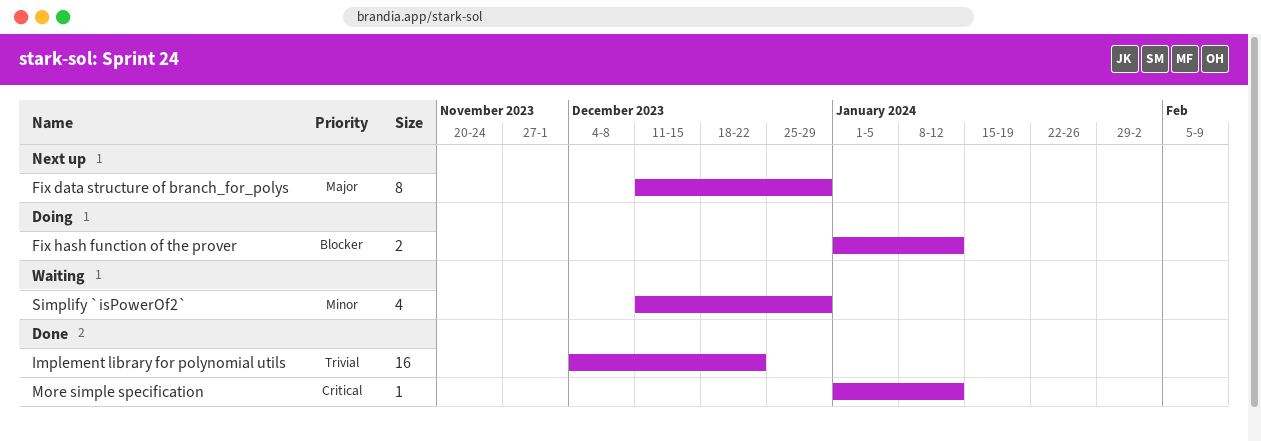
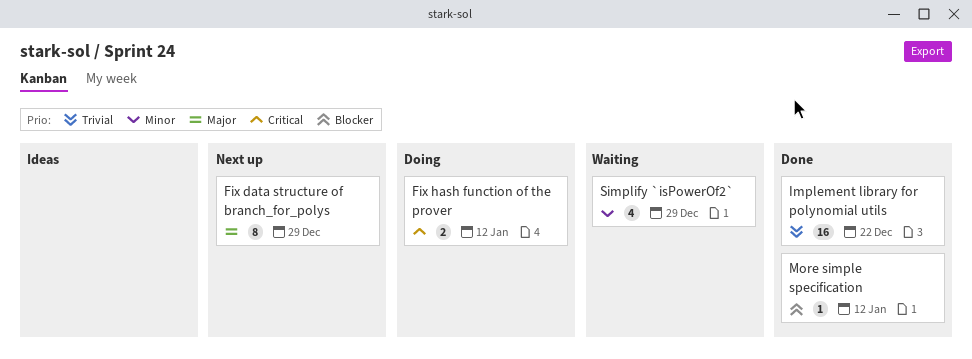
Fix hash function of the prover, priority: Blocker -> Critical
More simple specification, priority: Critical -> Blocker

